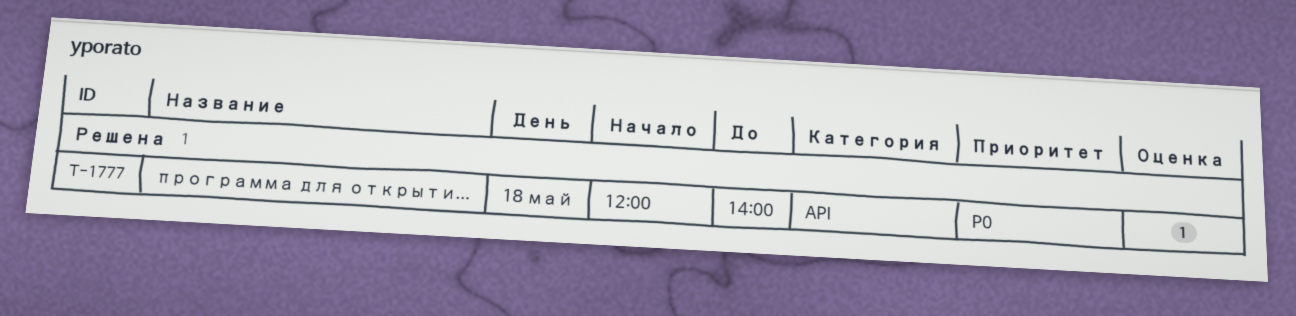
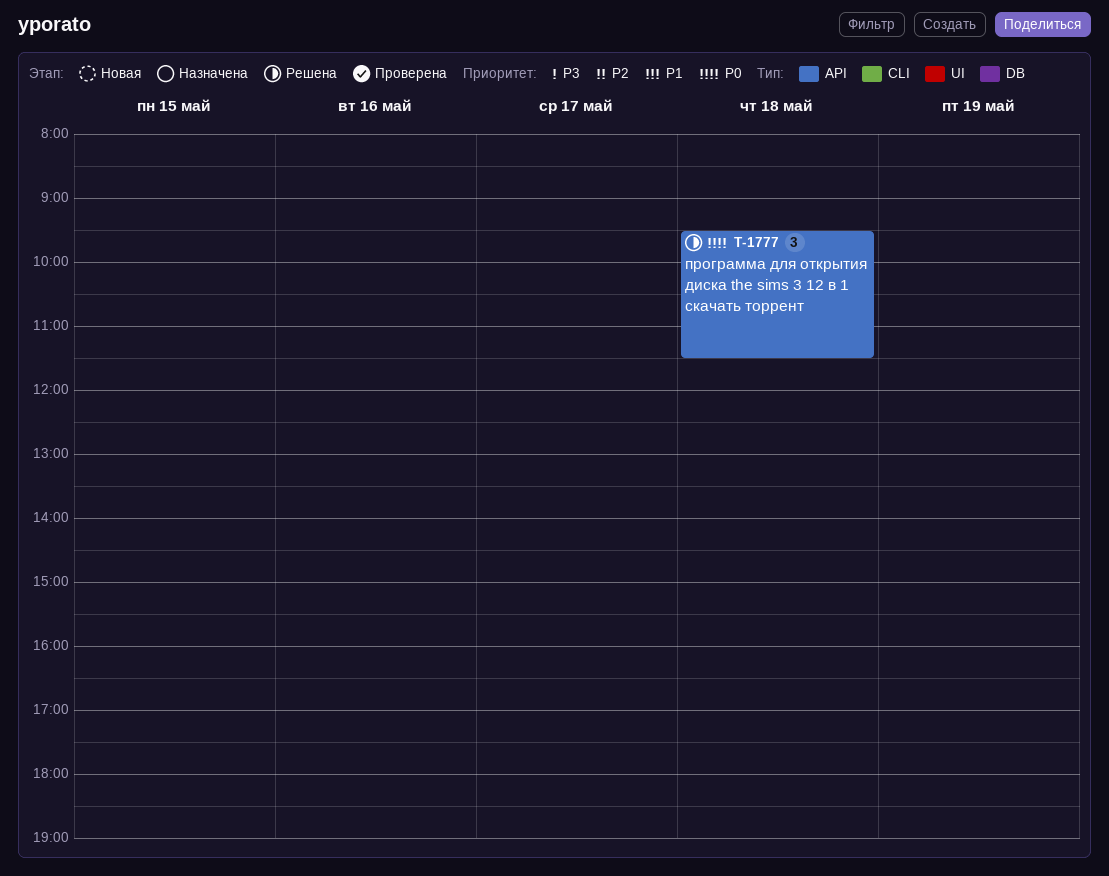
T-1777, estimate: 1 -> 3
T-1777, begins: 12:00 -> 09:30
T-1777, ends: 14:00 -> 11:30

